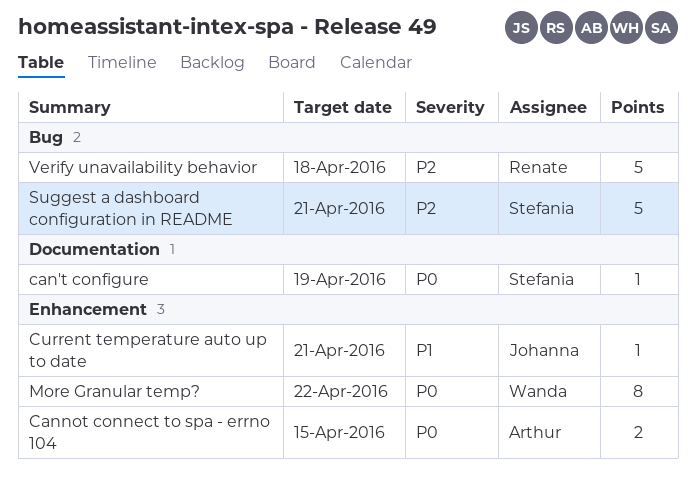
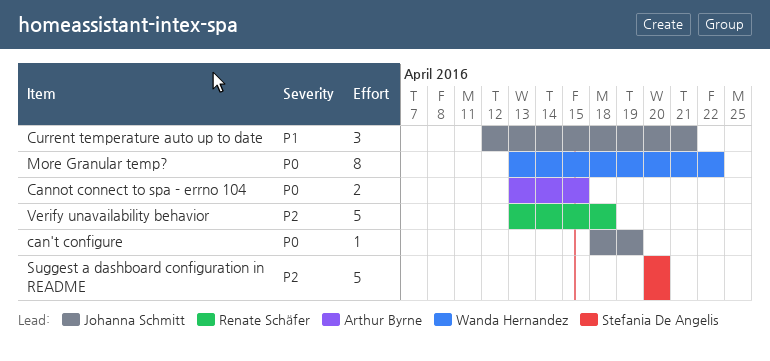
can't configure, owner: Stefania De Angelis -> Johanna Schmitt
Current temperature auto up to date, estimate: 1 -> 3
Suggest a dashboard configuration in README, due: Apr 21 -> Apr 20

